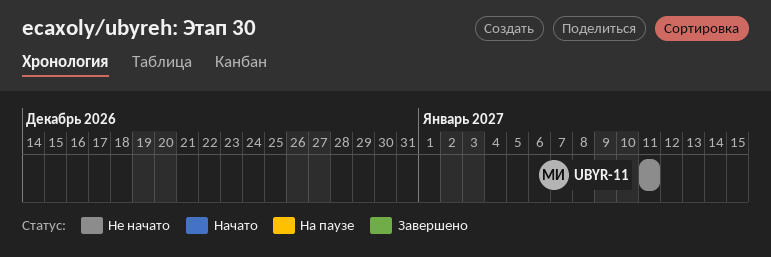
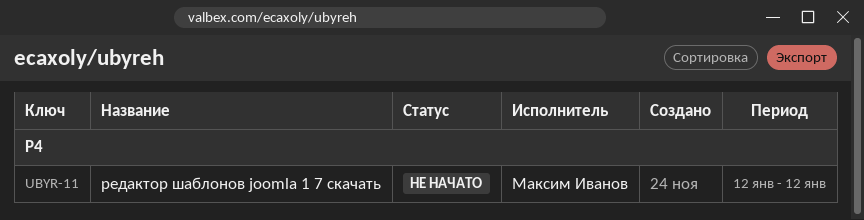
UBYR-11, start: Jan 11 -> Jan 12
UBYR-11, due: Jan 11 -> Jan 12

